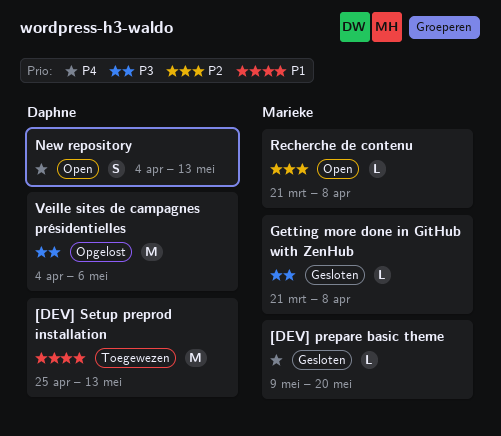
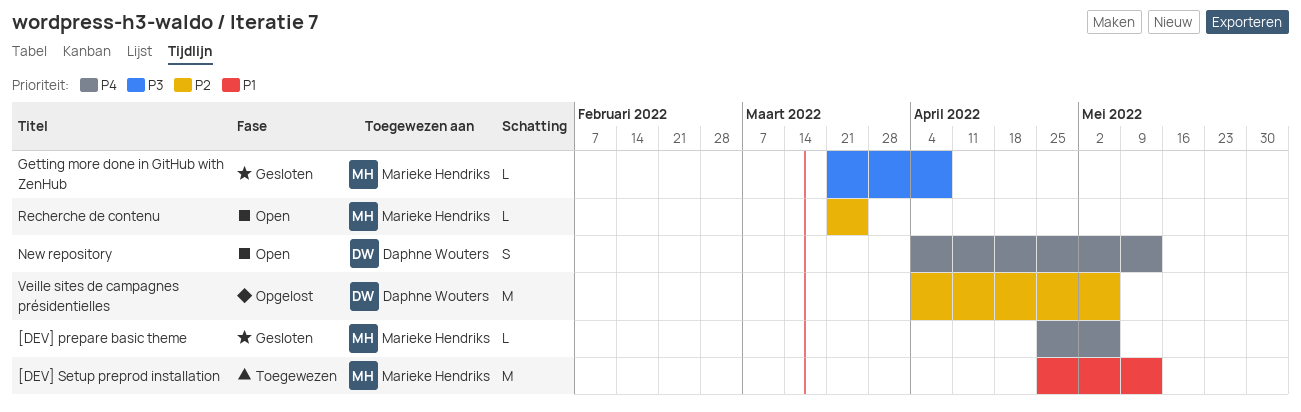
[DEV] prepare basic theme, start: May 9 -> Apr 25
[DEV] prepare basic theme, due: May 20 -> May 6
[DEV] Setup preprod installation, owner: Daphne Wouters -> Marieke Hendriks
Recherche de contenu, due: Apr 8 -> Mar 25
Veille sites de campagnes présidentielles, priority: P3 -> P2

